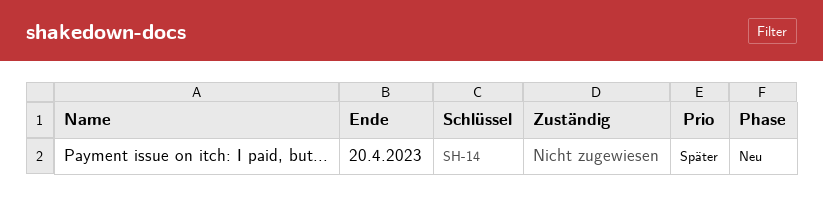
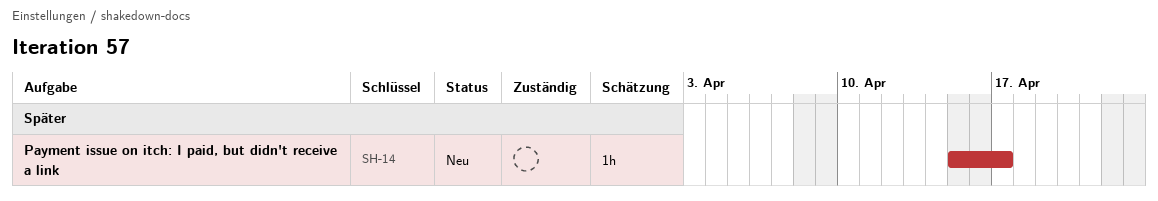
SH-14, due: Apr 20 -> Apr 17

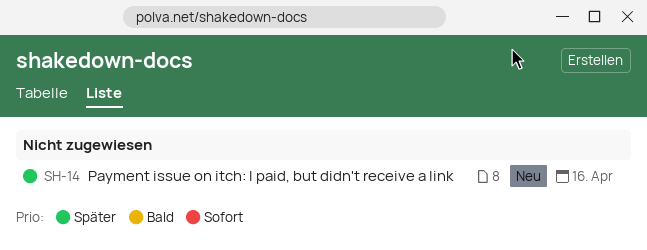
SH-14, due: Apr 17 -> Apr 16

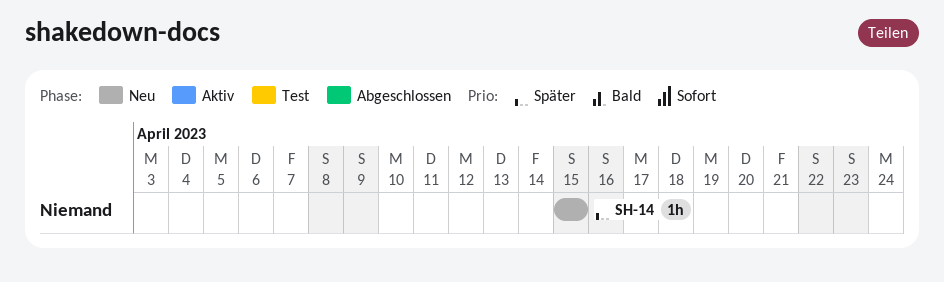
SH-14, due: Apr 16 -> Apr 15

